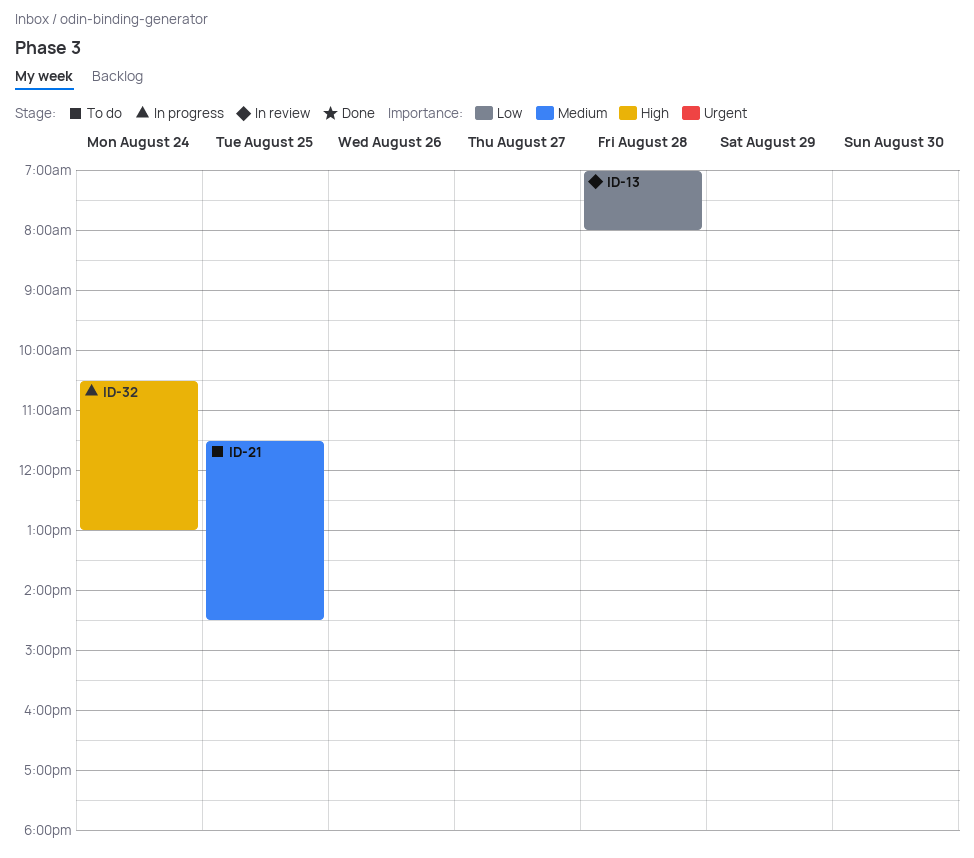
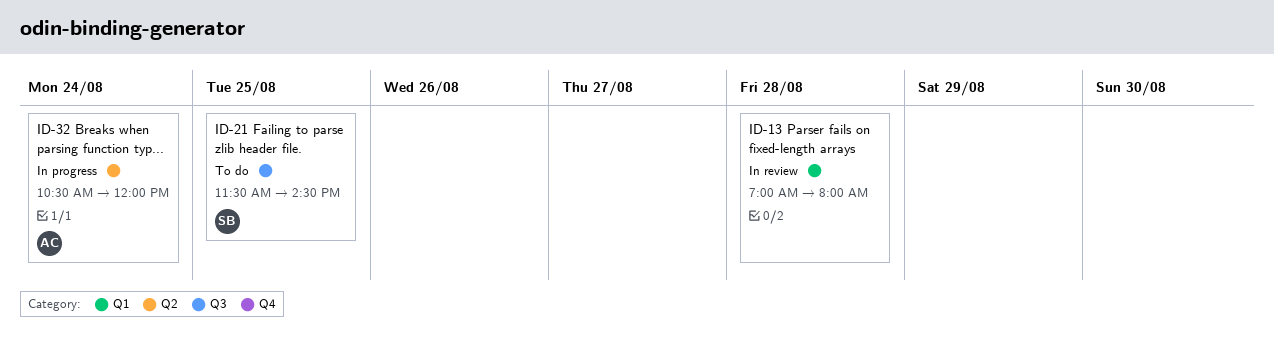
ID-32, ends: 13:00 -> 12:00

